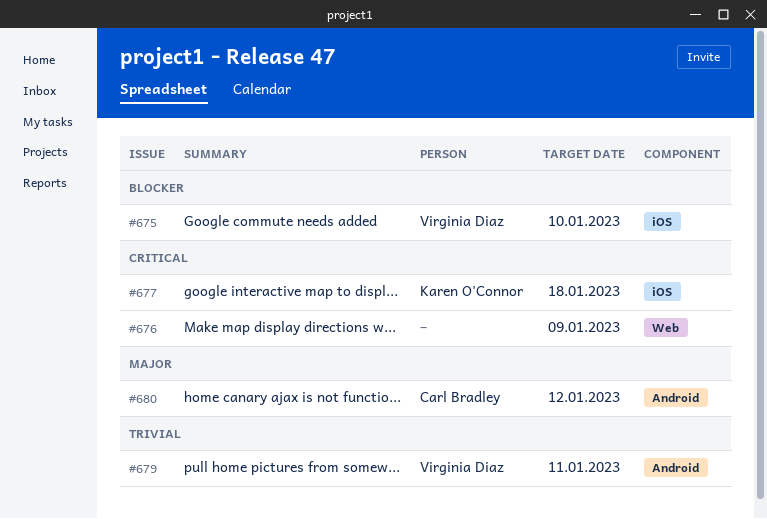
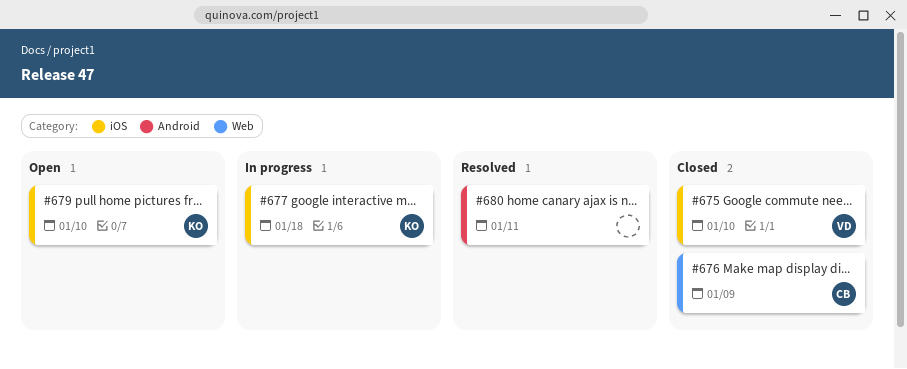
#676, owner: none -> Carl Bradley
#679, owner: Virginia Diaz -> Karen O'Connor
#679, label: Android -> iOS
#679, due: Jan 11 -> Jan 10
#680, owner: Carl Bradley -> none
#680, due: Jan 12 -> Jan 11

